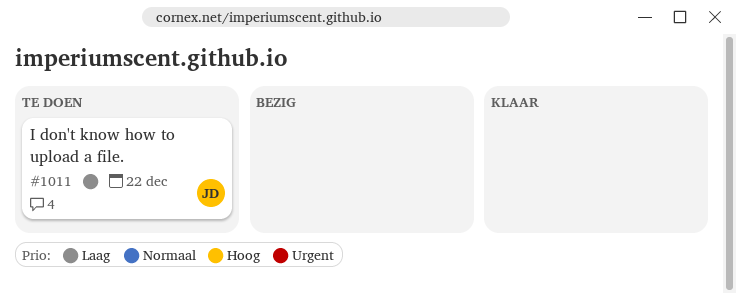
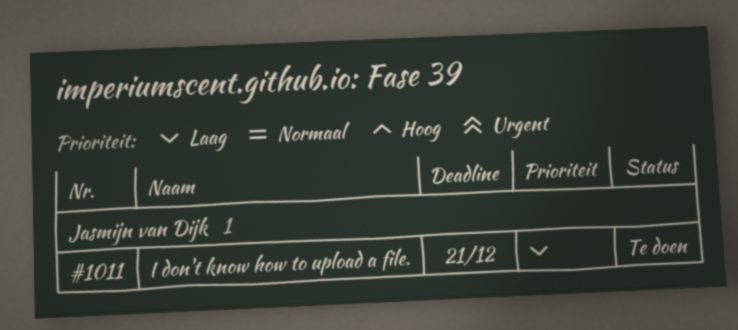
#1011, due: Dec 22 -> Dec 21

